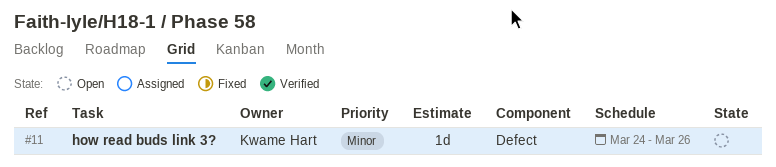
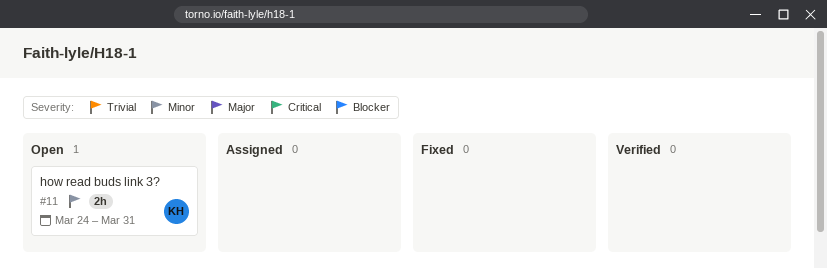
#11, estimate: 1d -> 2h
#11, due: Mar 26 -> Mar 31

